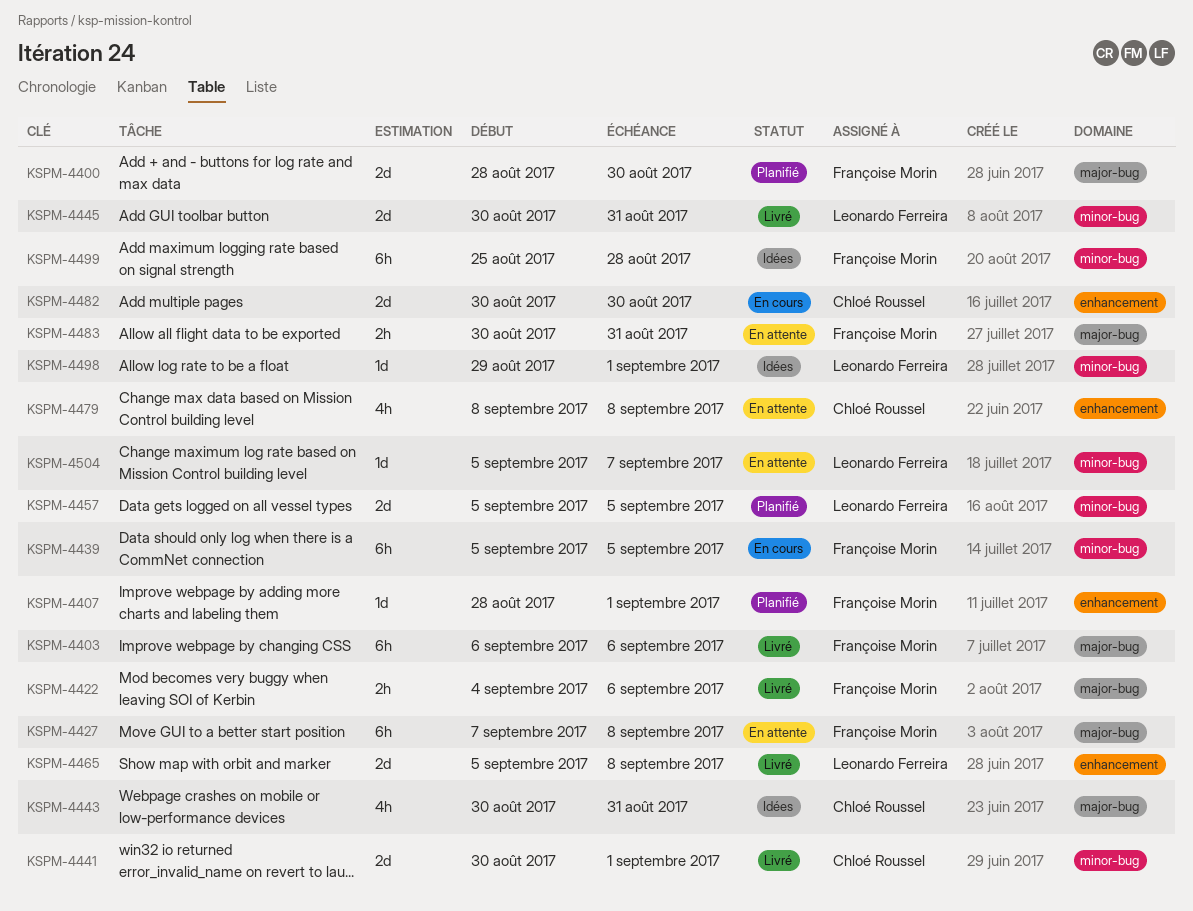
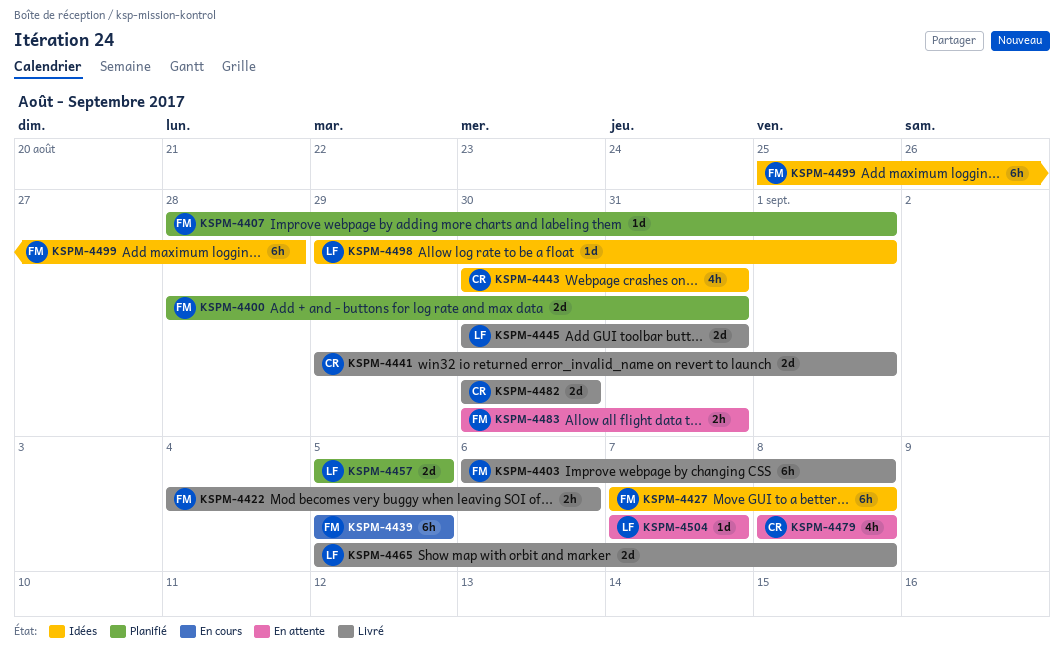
KSPM-4400, due: Aug 30 -> Aug 31
KSPM-4403, due: Sep 6 -> Sep 8
KSPM-4427, status: En attente -> Idées
KSPM-4441, start: Aug 30 -> Aug 29
KSPM-4482, status: En cours -> Livré
KSPM-4504, start: Sep 5 -> Sep 7

